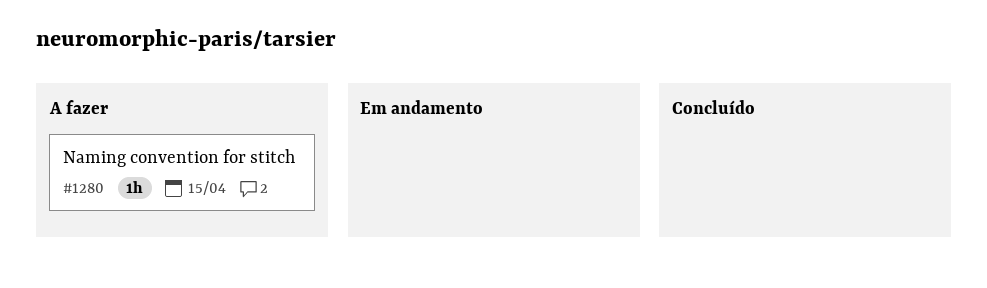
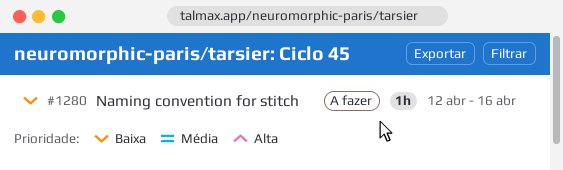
#1280, due: Apr 15 -> Apr 16

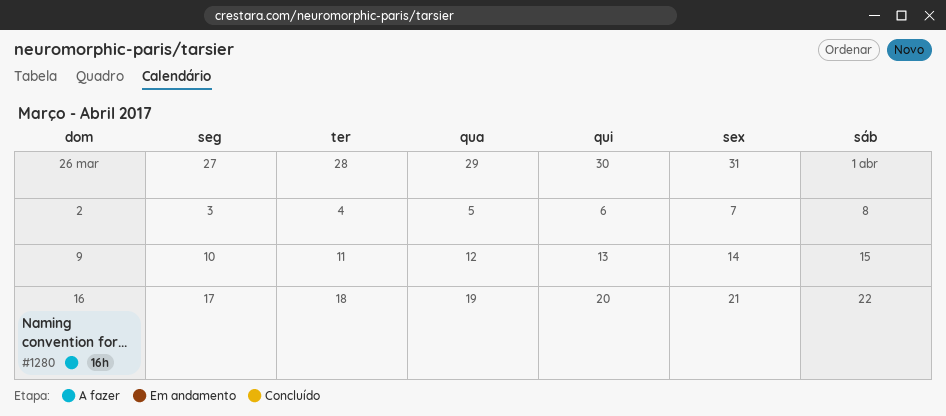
#1280, estimate: 1h -> 16h

